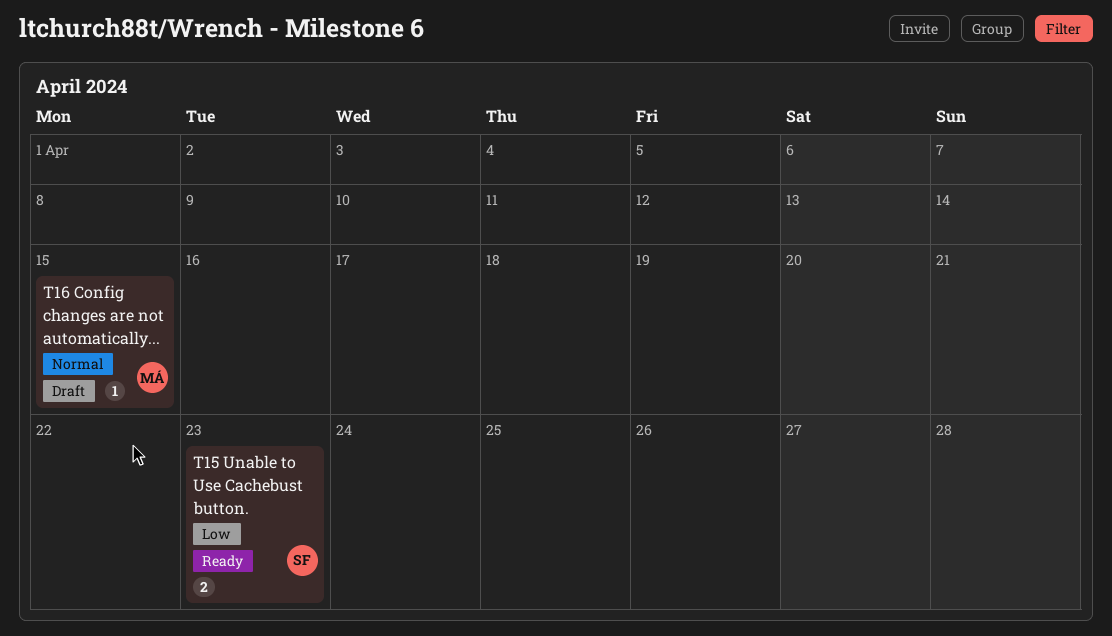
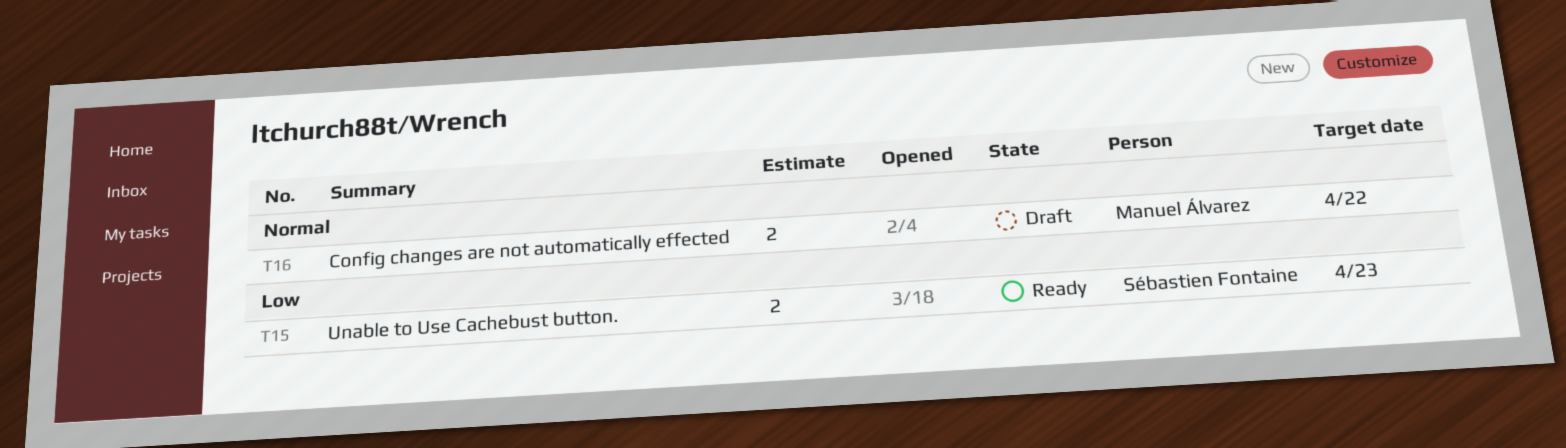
T16, estimate: 1 -> 2
T16, due: Apr 15 -> Apr 22

